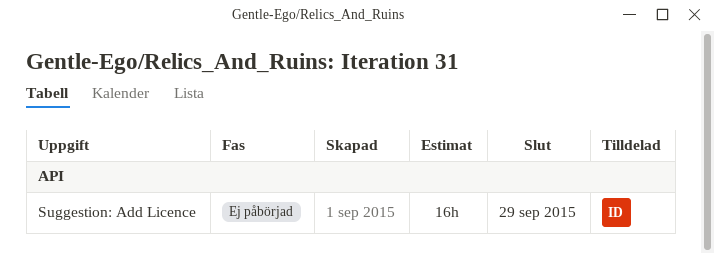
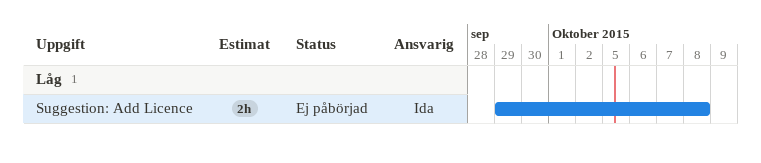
Suggestion: Add Licence, estimate: 16h -> 2h
Suggestion: Add Licence, due: Sep 29 -> Oct 8

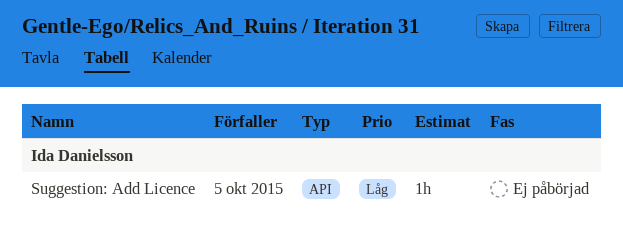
Suggestion: Add Licence, estimate: 2h -> 1h
Suggestion: Add Licence, due: Oct 8 -> Oct 5

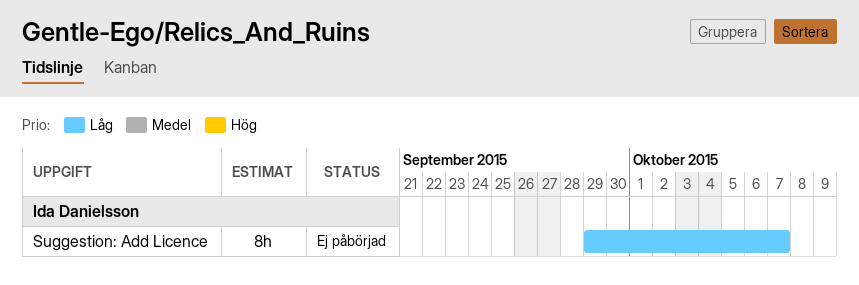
Suggestion: Add Licence, estimate: 1h -> 8h
Suggestion: Add Licence, due: Oct 5 -> Oct 7

